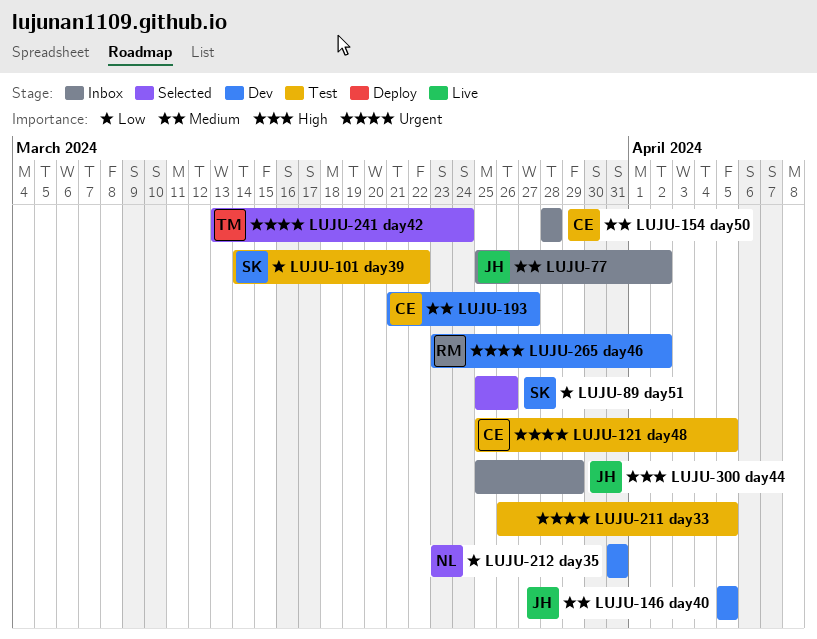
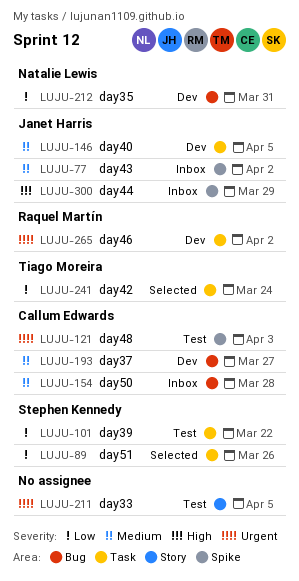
LUJU-121, due: Apr 5 -> Apr 3
LUJU-241, priority: Urgent -> Low

